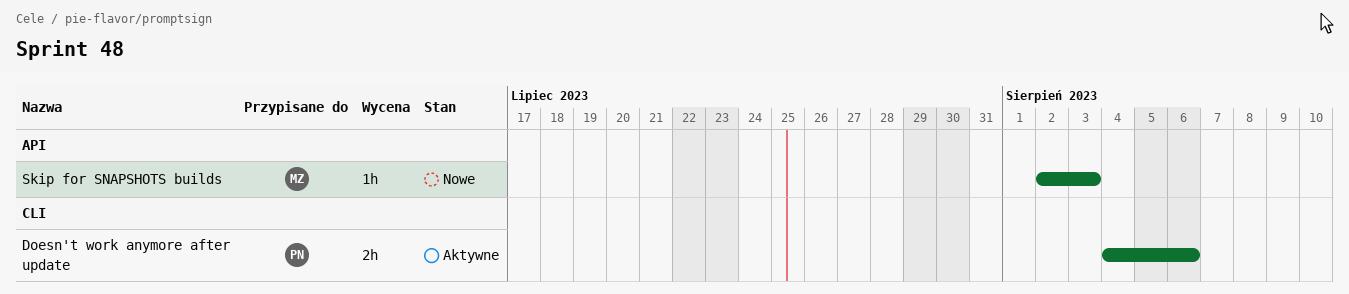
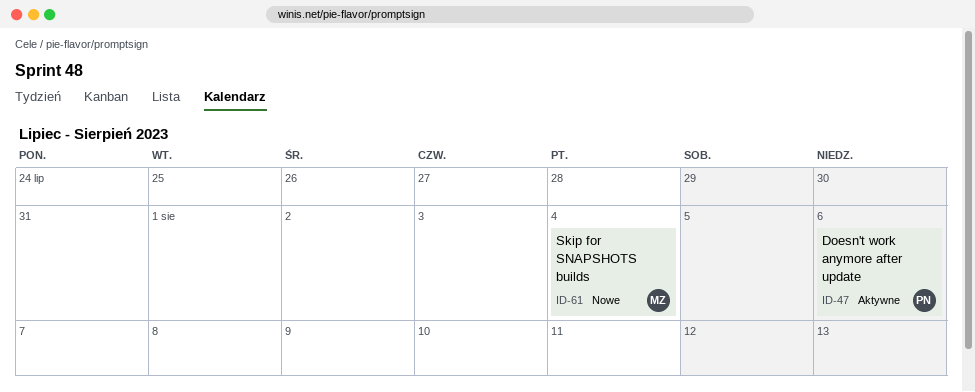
Skip for SNAPSHOTS builds, due: Aug 3 -> Aug 4

